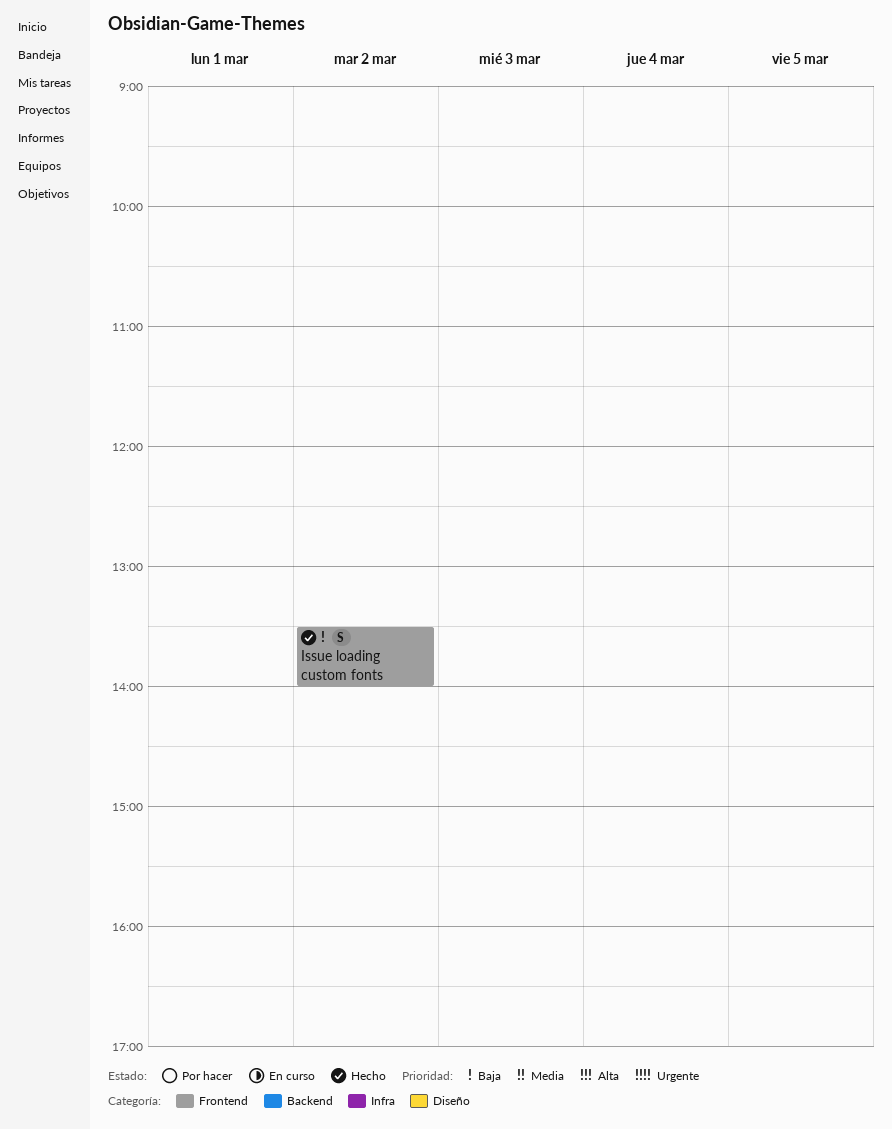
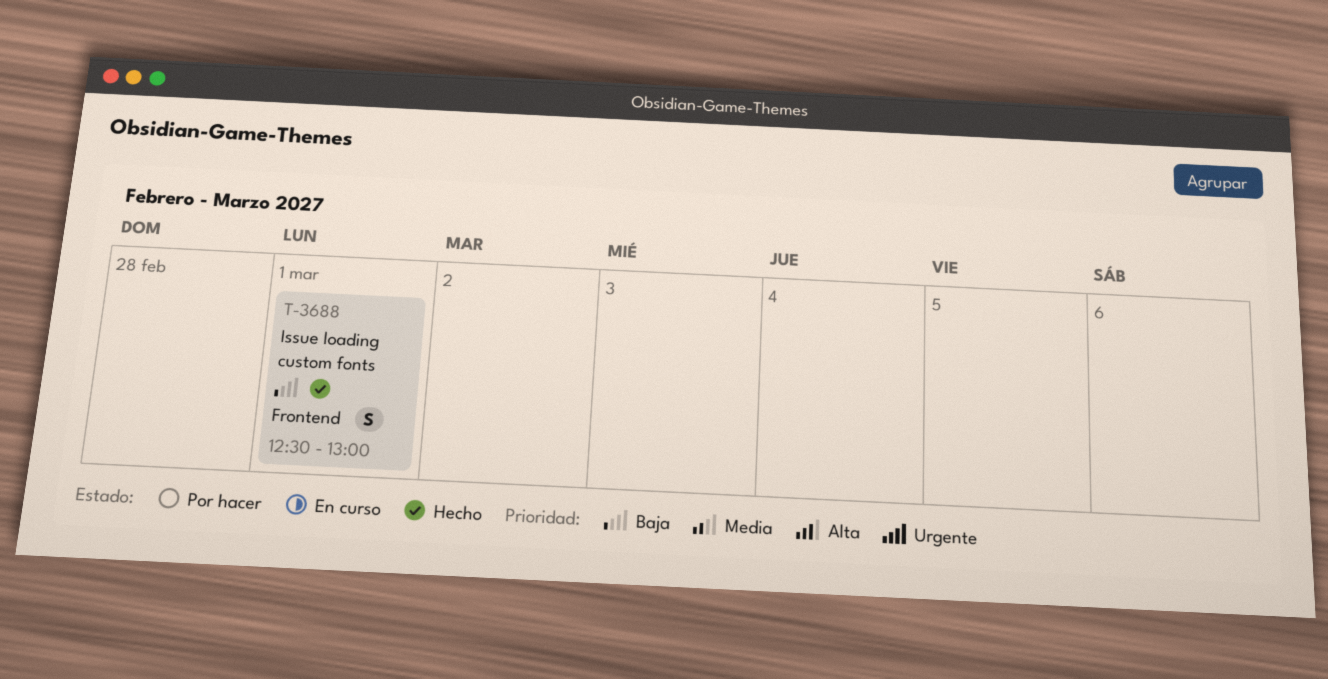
Issue loading custom fonts, day: Mar 2 -> Mar 1
Issue loading custom fonts, begins: 13:30 -> 12:30
Issue loading custom fonts, ends: 14:00 -> 13:00

